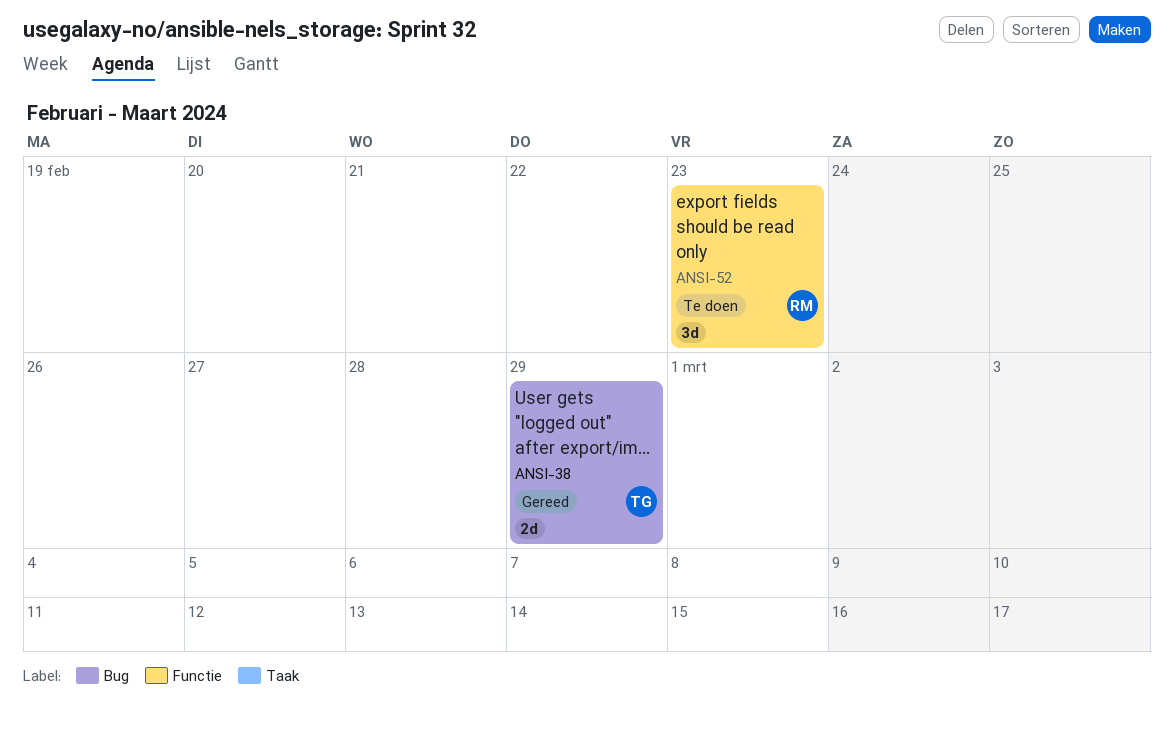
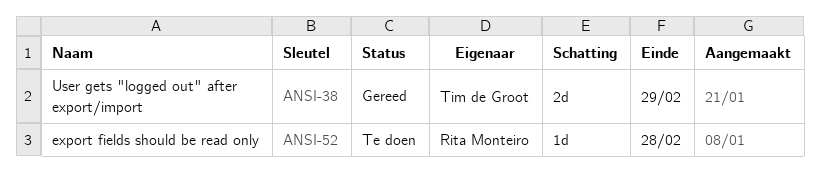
ANSI-52, estimate: 3d -> 1d
ANSI-52, due: Feb 23 -> Feb 28

